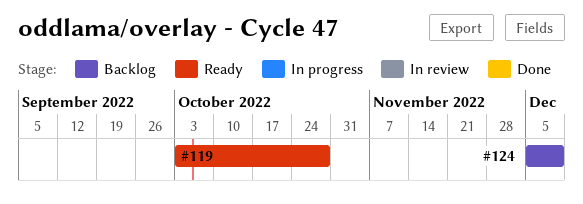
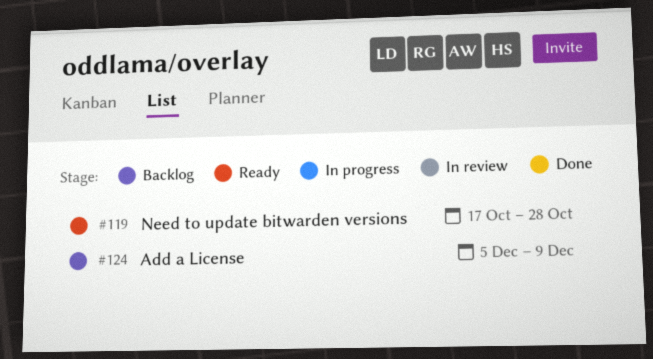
#119, start: Oct 3 -> Oct 17

